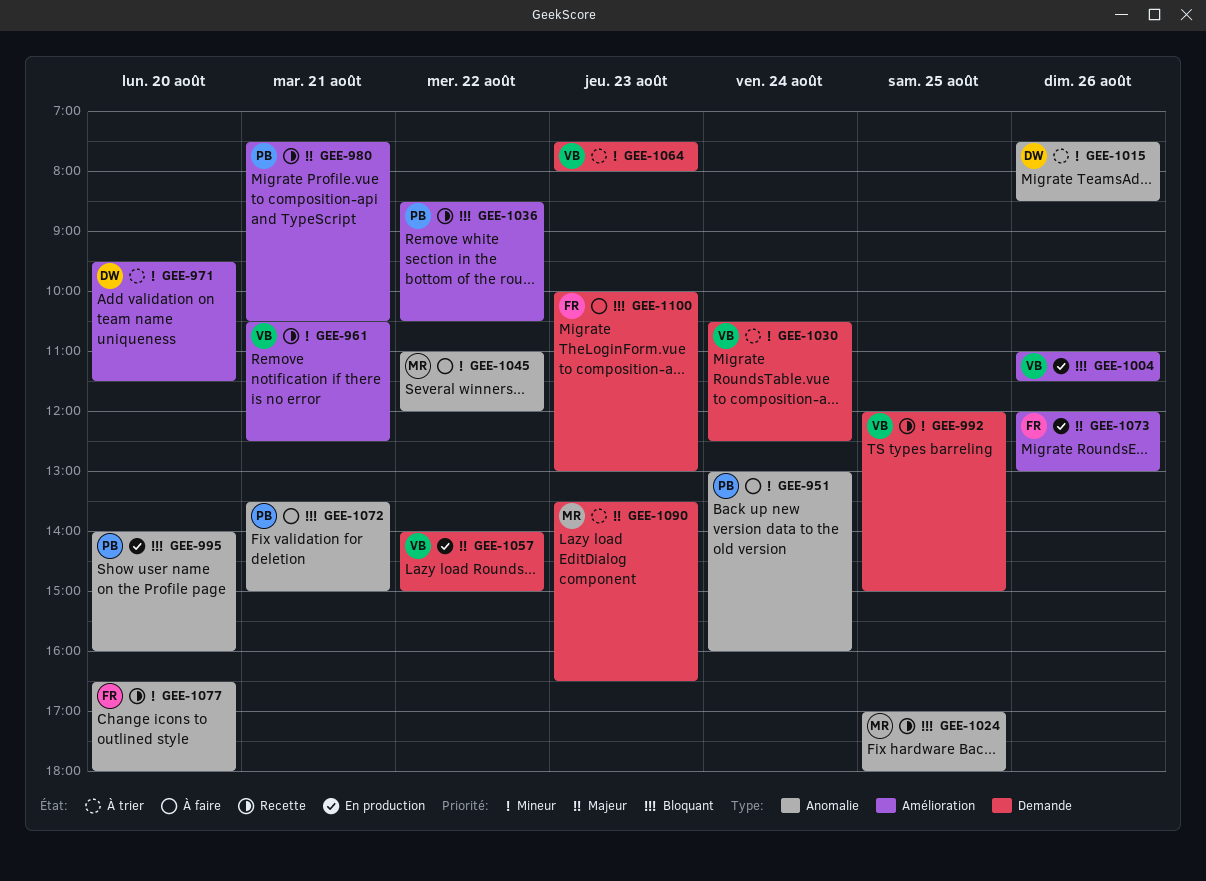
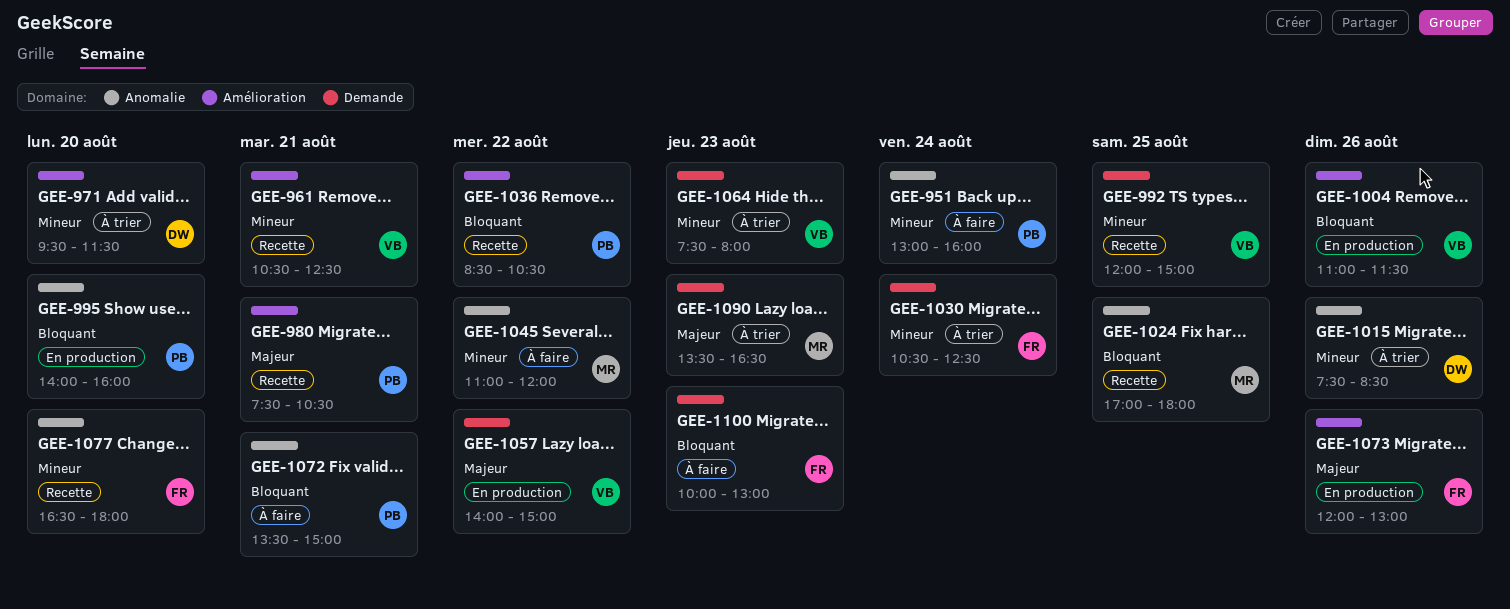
GEE-1030, owner: VB -> FR

